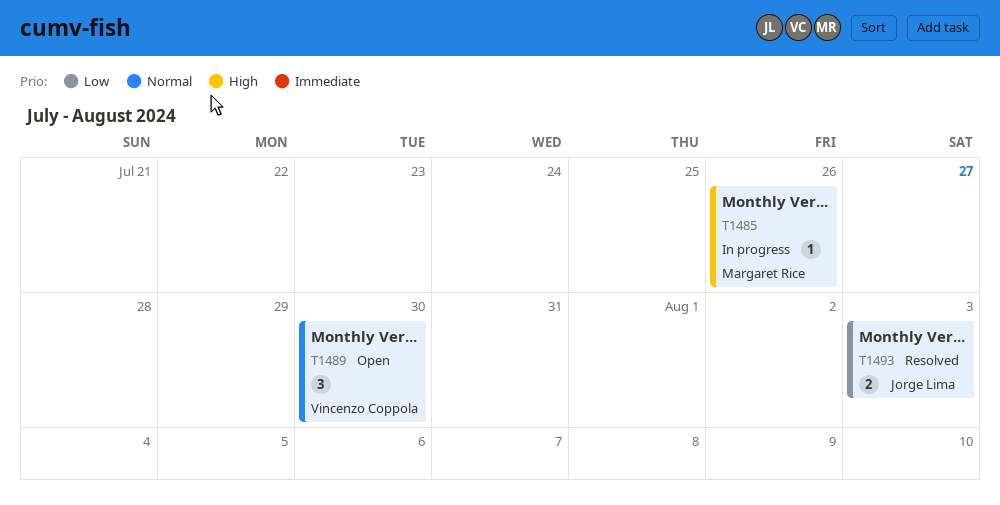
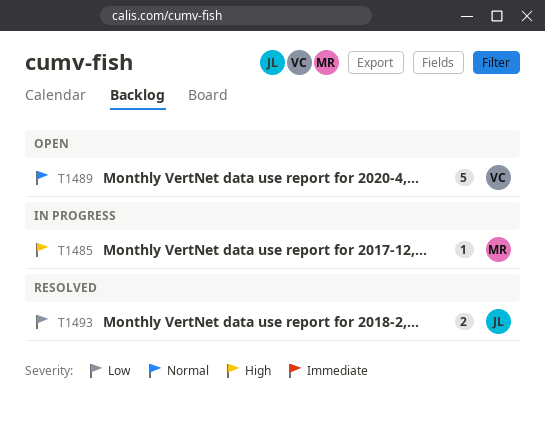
T1489, estimate: 3 -> 5

